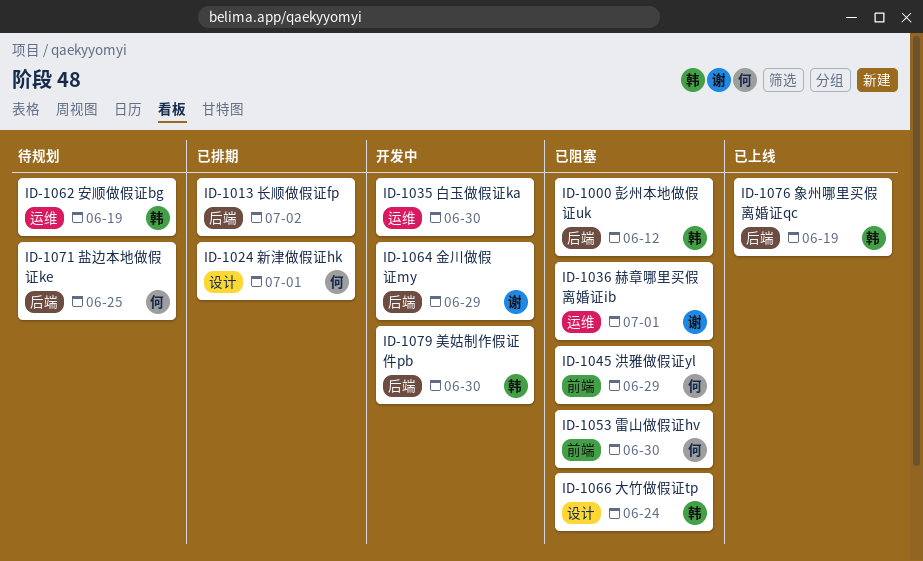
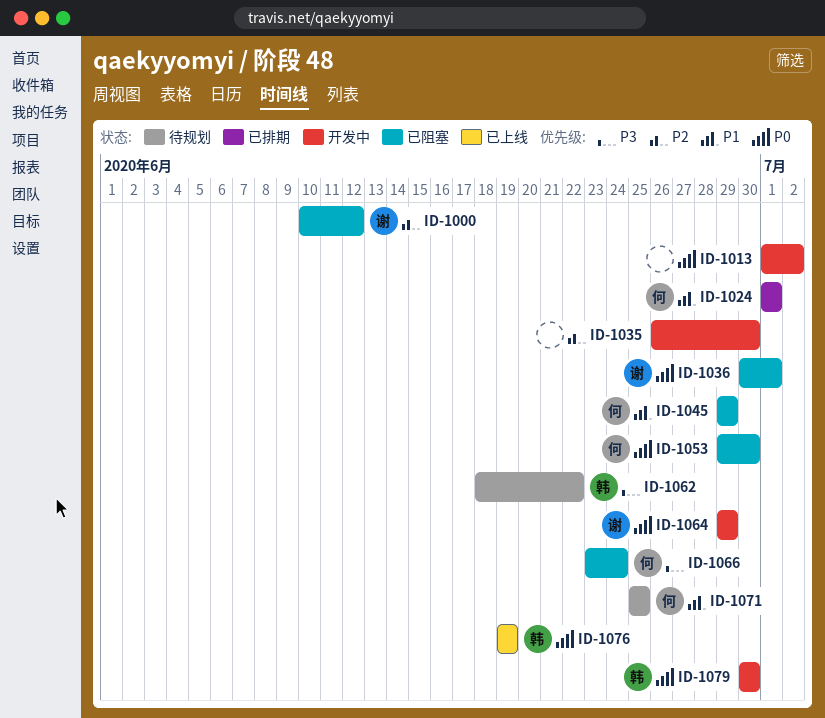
ID-1000, owner: 韩 -> 谢
ID-1013, status: 已排期 -> 开发中
ID-1062, due: Jun 19 -> Jun 22
ID-1066, owner: 韩 -> 何

